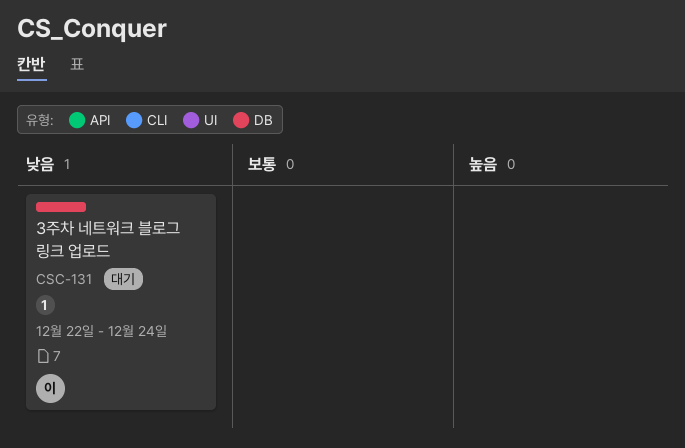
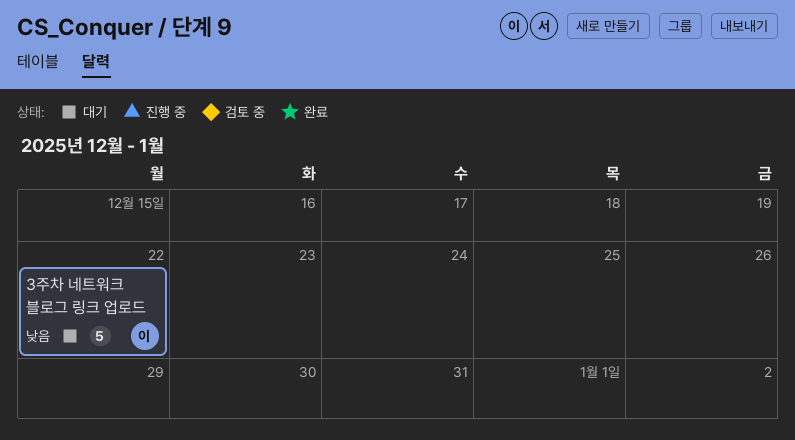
3주차 네트워크 블로그 링크 업로드, estimate: 1 -> 5
3주차 네트워크 블로그 링크 업로드, due: Dec 24 -> Dec 22

